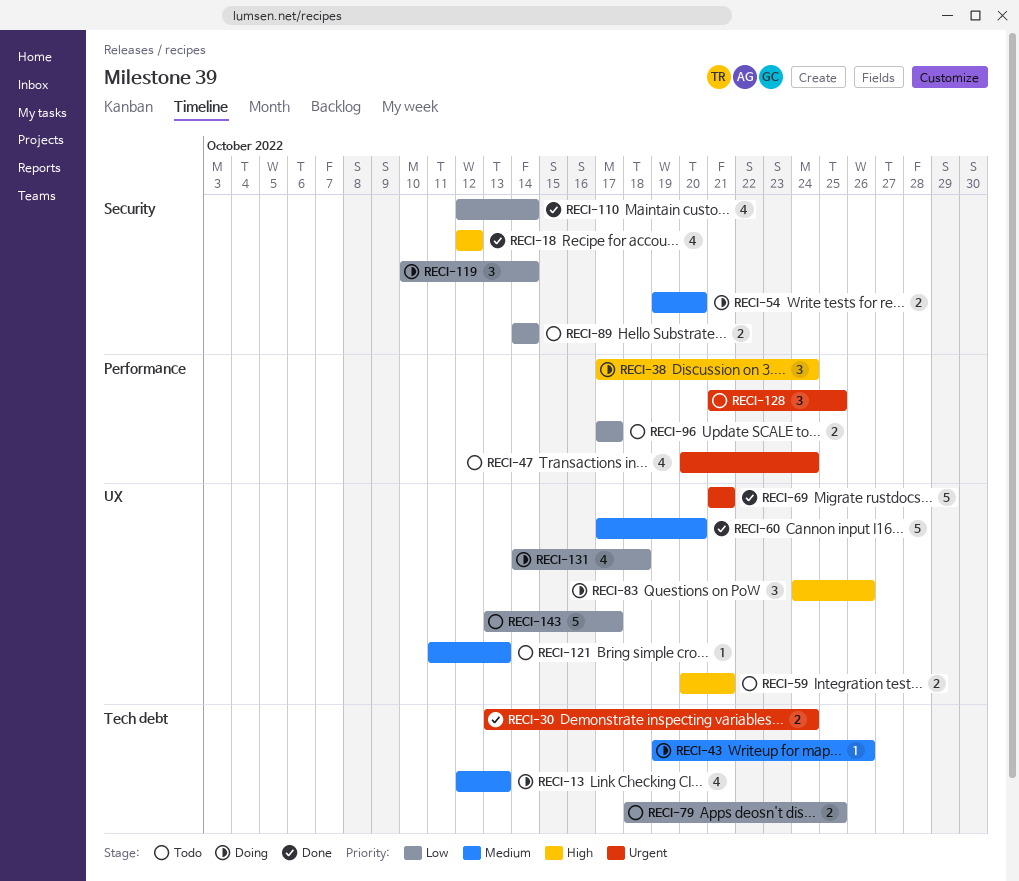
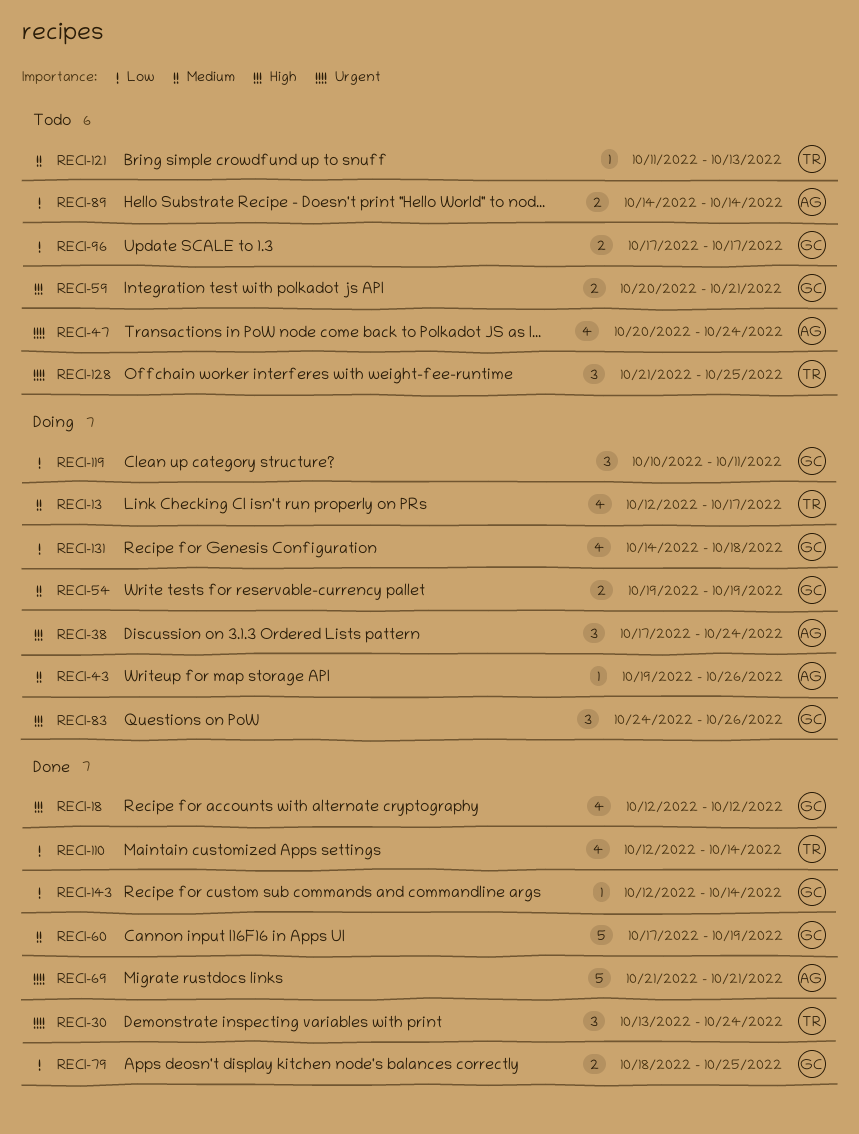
RECI-13, due: Oct 13 -> Oct 17
RECI-30, estimate: 2 -> 3
RECI-54, due: Oct 20 -> Oct 19
RECI-60, due: Oct 20 -> Oct 19
RECI-79, status: Todo -> Done
RECI-119, due: Oct 14 -> Oct 11
RECI-143, status: Todo -> Done
RECI-143, estimate: 5 -> 1
RECI-143, start: Oct 13 -> Oct 12
RECI-143, due: Oct 17 -> Oct 14

